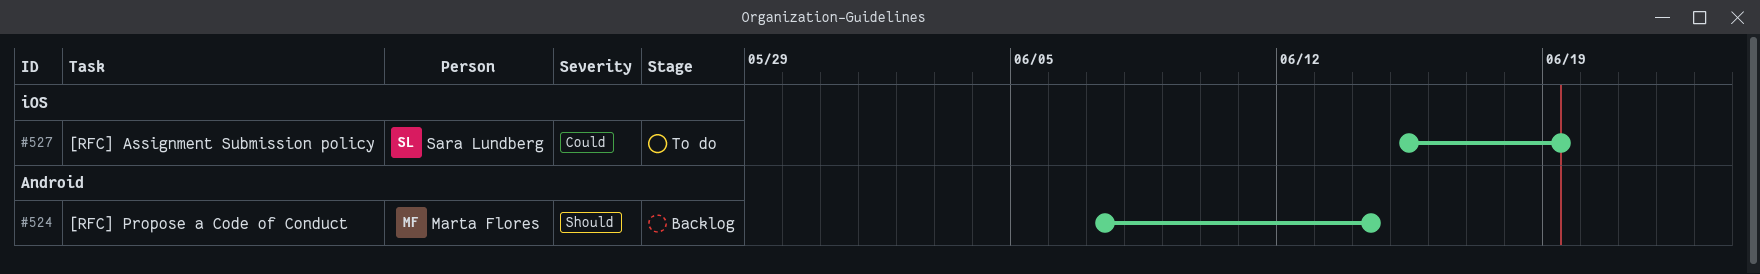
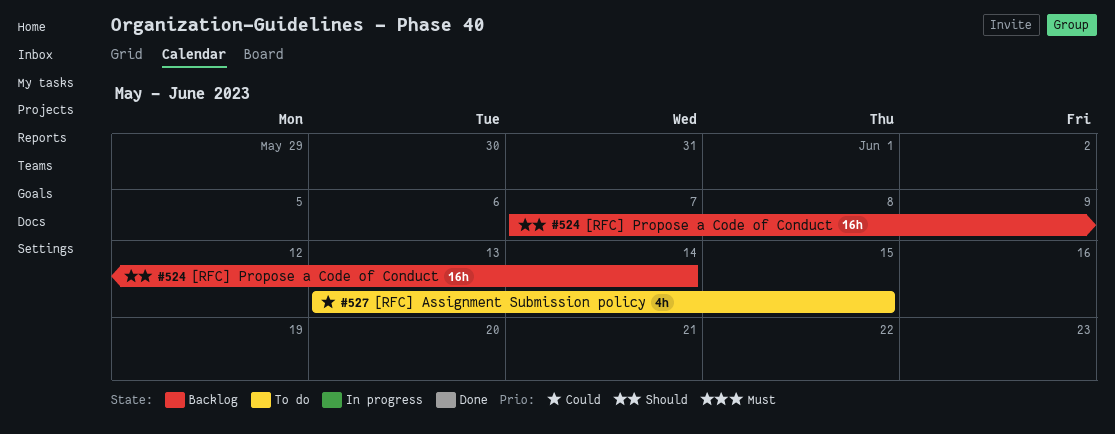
#527, start: Jun 15 -> Jun 13
#527, due: Jun 19 -> Jun 15

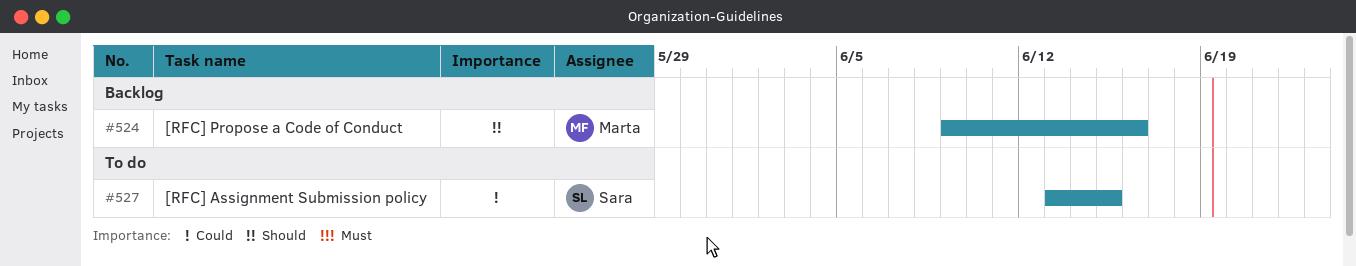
#524, start: Jun 7 -> Jun 9
#524, due: Jun 14 -> Jun 16

